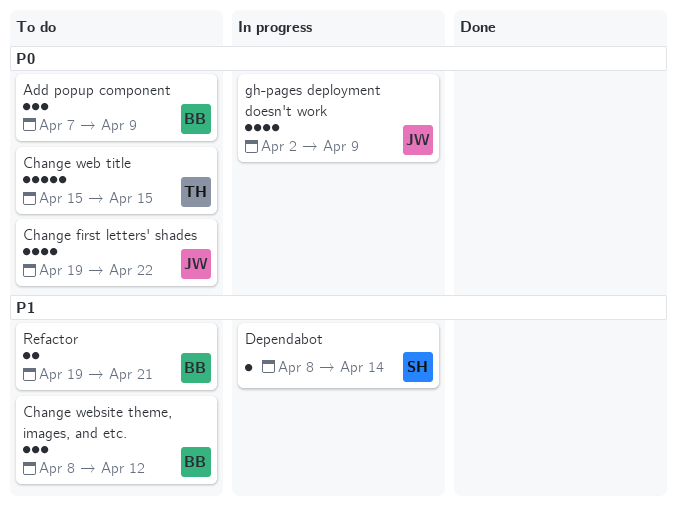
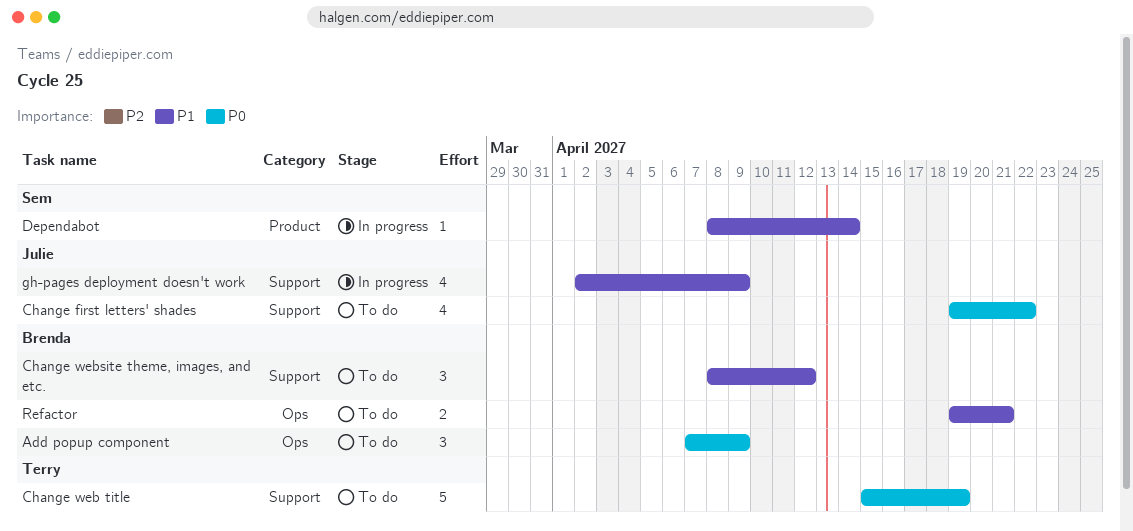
Change web title, due: Apr 15 -> Apr 19
gh-pages deployment doesn't work, priority: P0 -> P1

